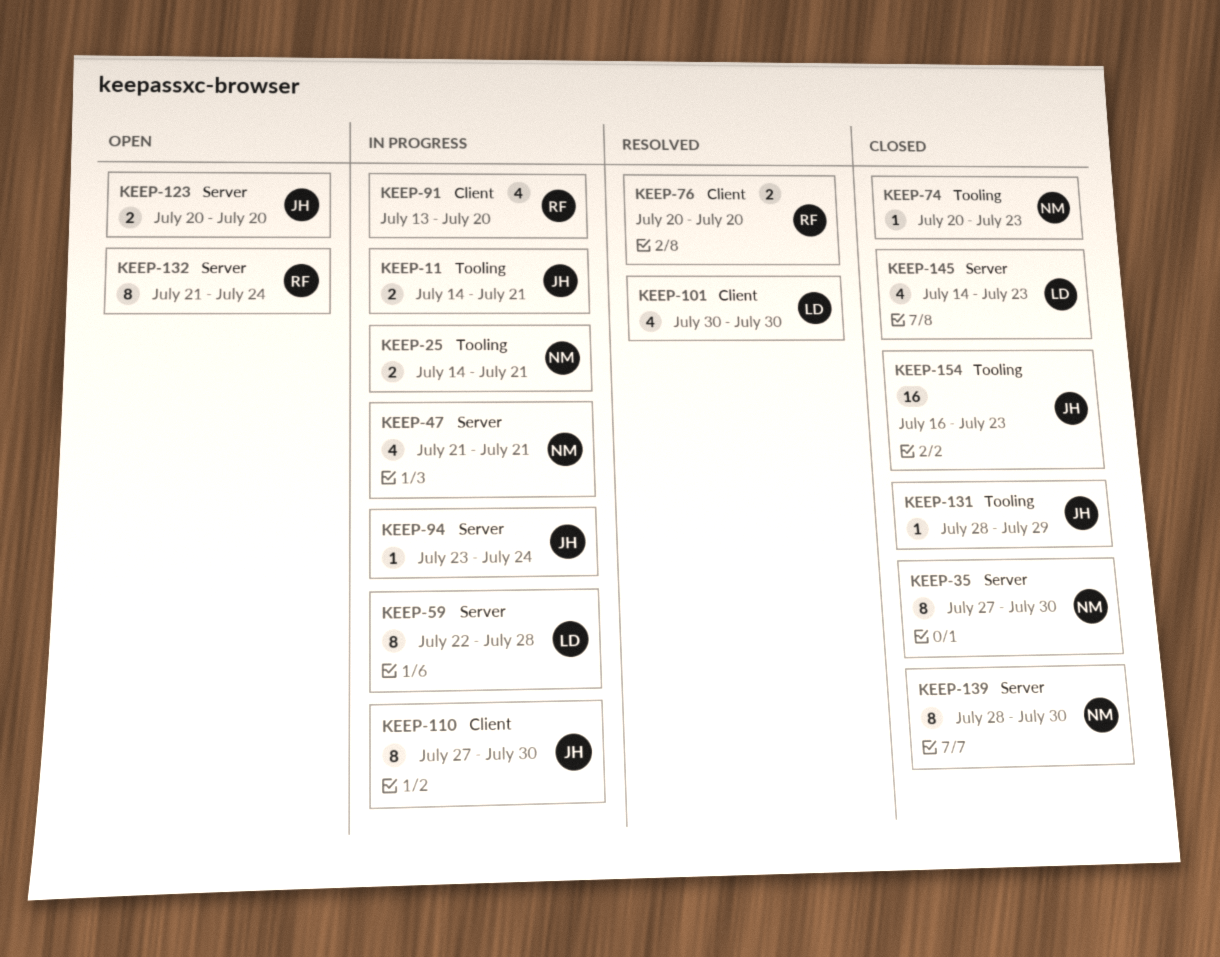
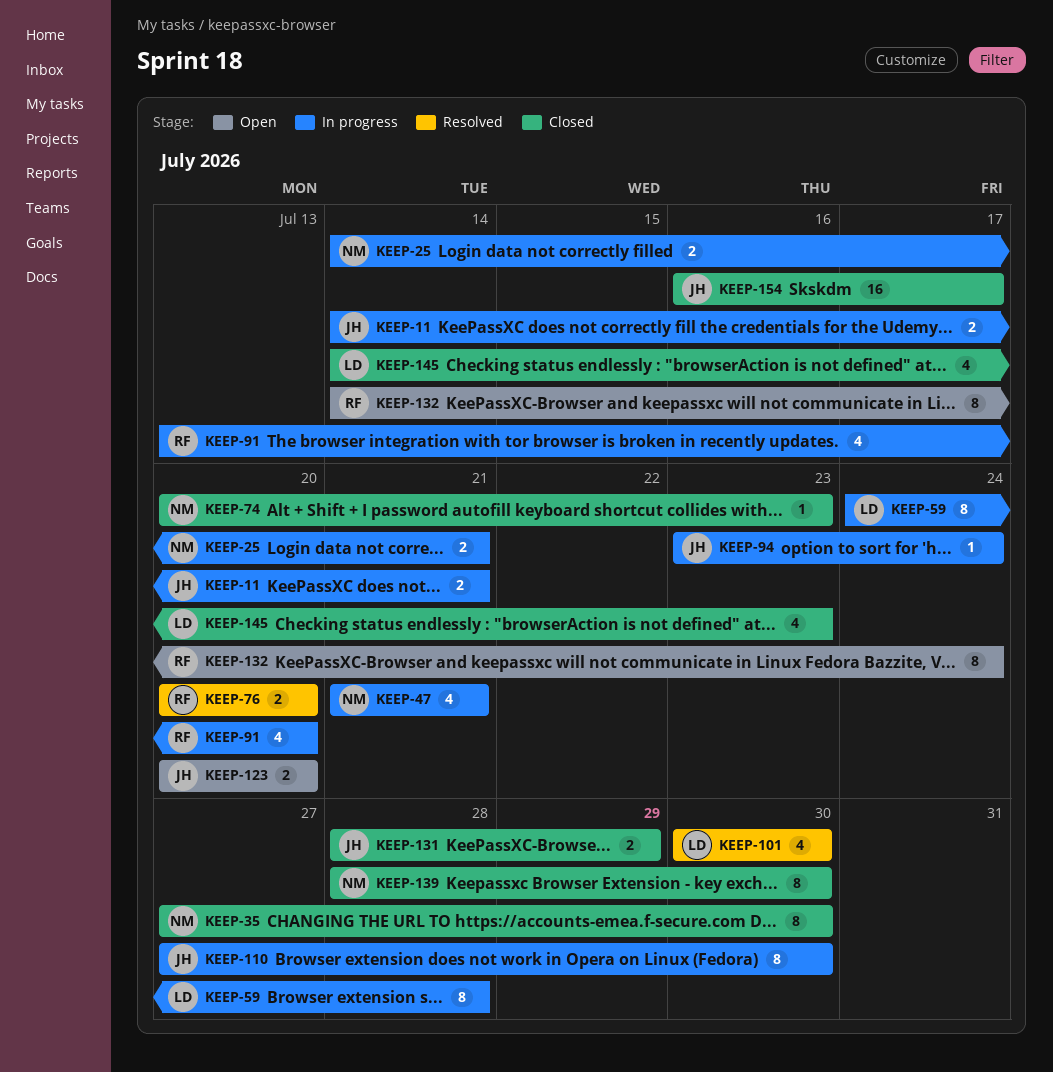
KEEP-59, start: Jul 22 -> Jul 24
KEEP-131, estimate: 1 -> 2
KEEP-132, start: Jul 21 -> Jul 14
KEEP-154, due: Jul 23 -> Jul 17

